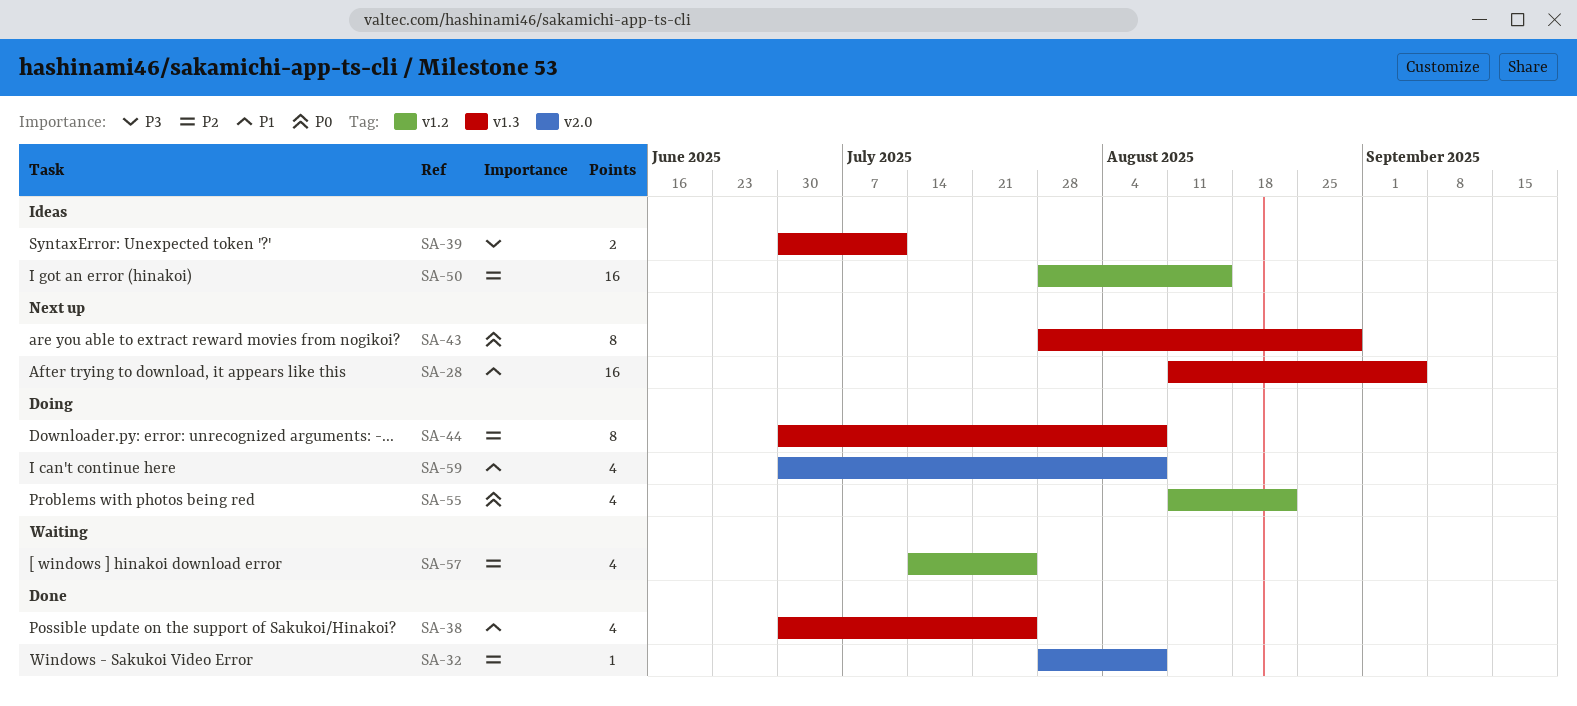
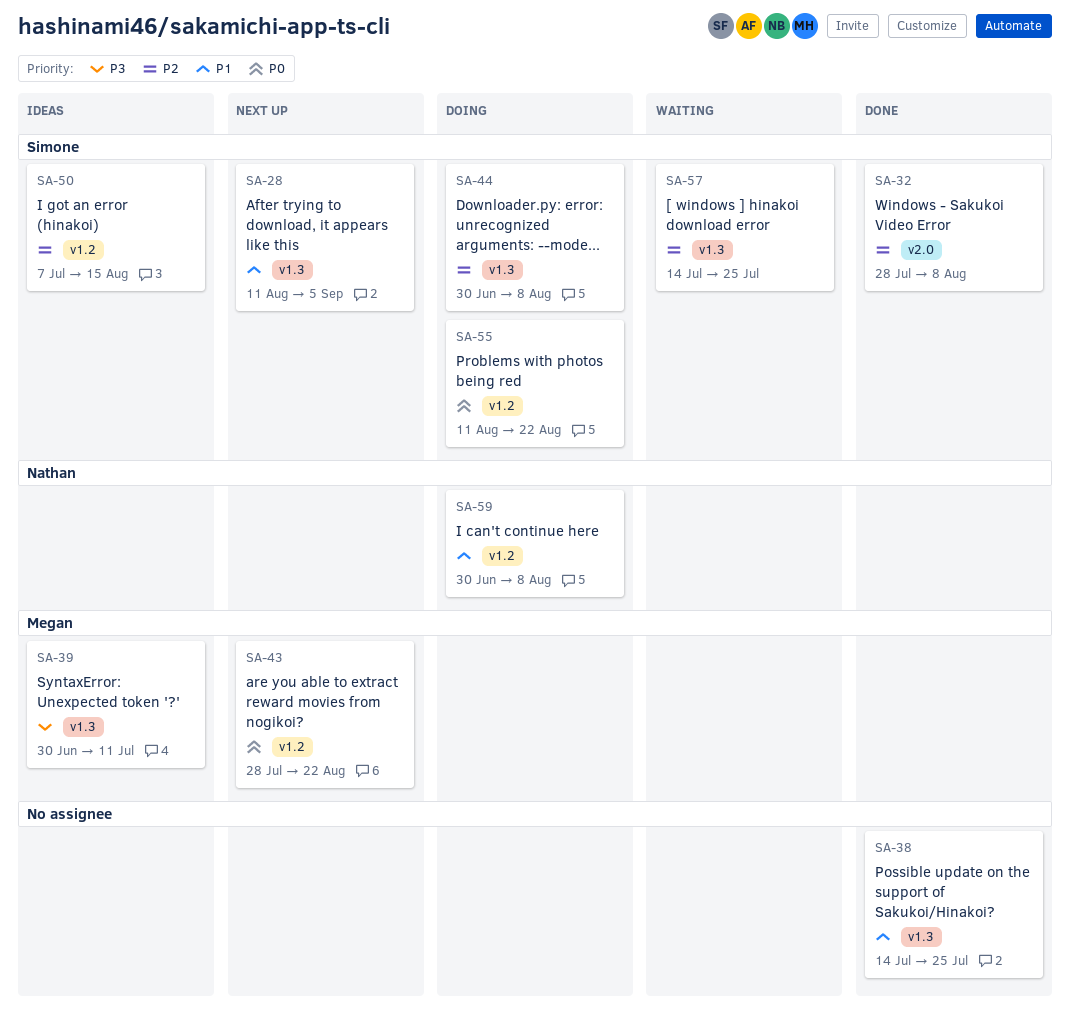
SA-38, start: Jun 30 -> Jul 14
SA-43, label: v1.3 -> v1.2
SA-43, due: Aug 29 -> Aug 22
SA-50, start: Jul 28 -> Jul 7
SA-57, label: v1.2 -> v1.3
SA-59, label: v2.0 -> v1.2

